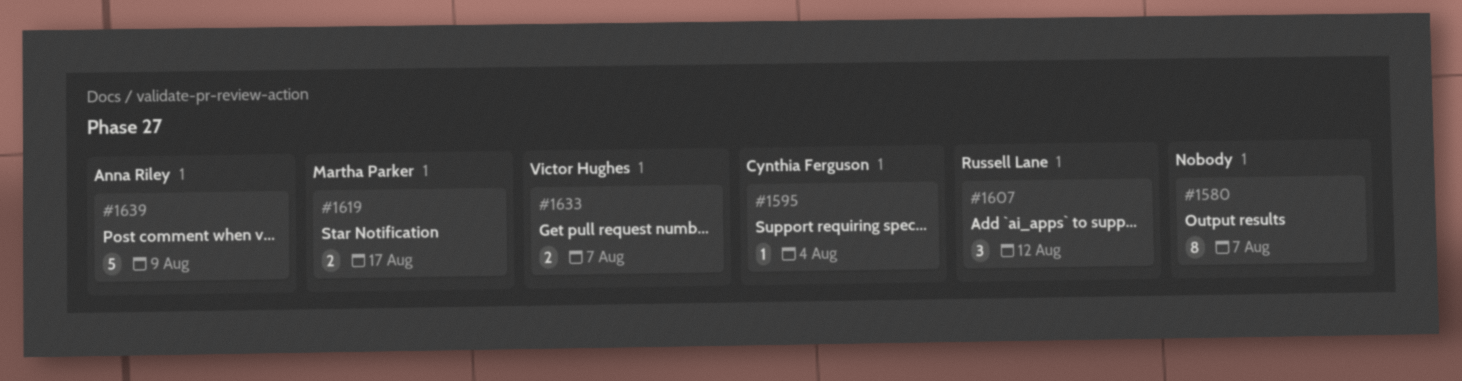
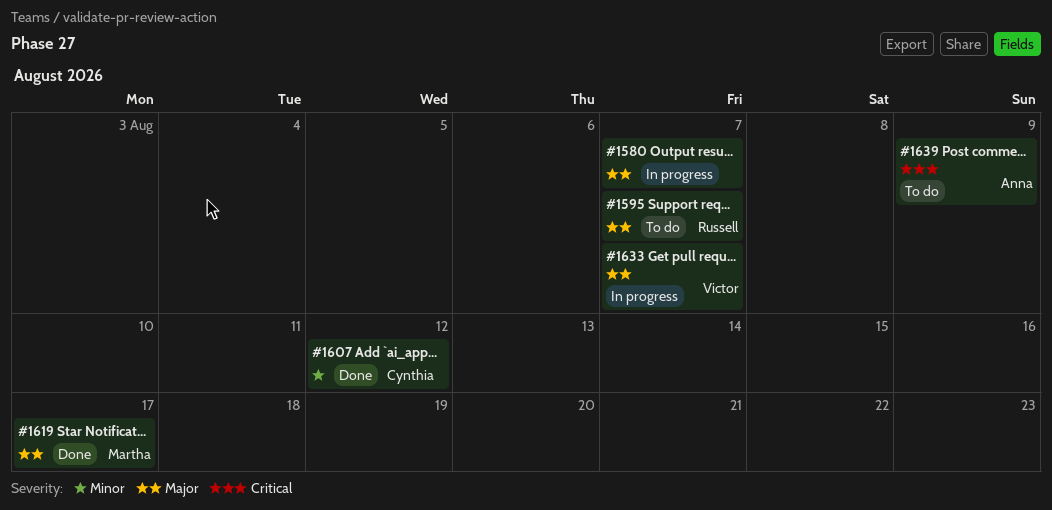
#1595, owner: Cynthia Ferguson -> Russell Lane
#1595, due: Aug 4 -> Aug 7
#1607, owner: Russell Lane -> Cynthia Ferguson

